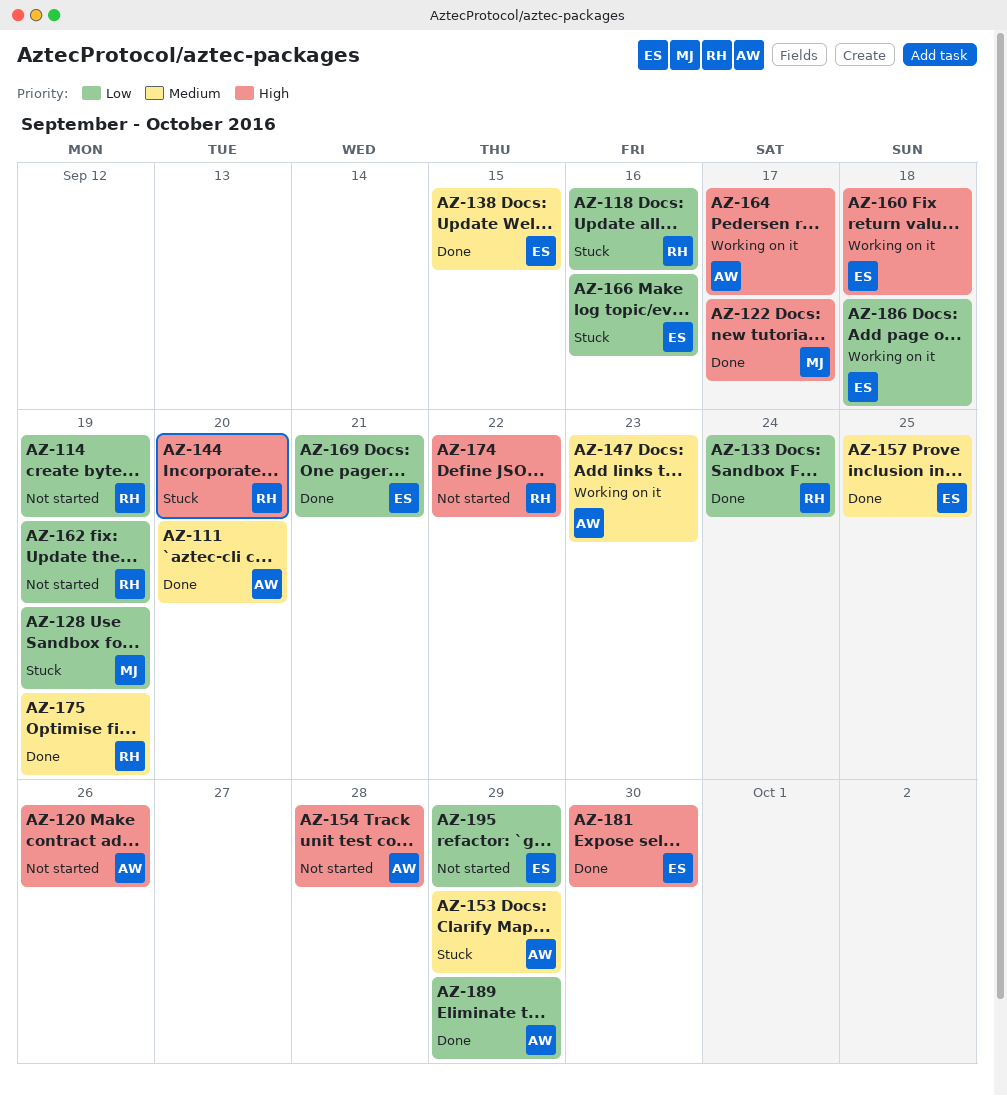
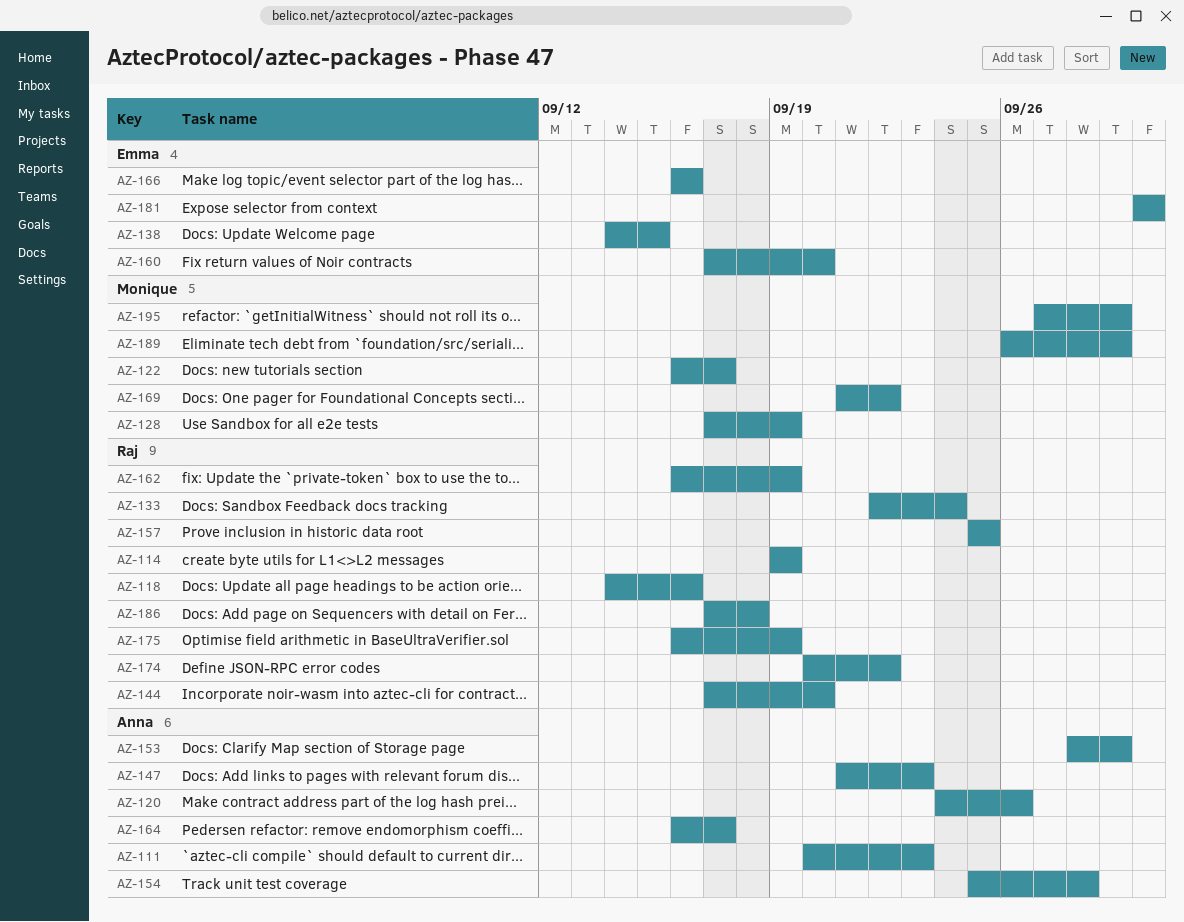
AZ-111, due: Sep 20 -> Sep 23
AZ-157, owner: Emma -> Raj
AZ-160, due: Sep 18 -> Sep 20
AZ-169, owner: Emma -> Monique
AZ-169, due: Sep 21 -> Sep 22
AZ-186, owner: Emma -> Raj
AZ-189, owner: Anna -> Monique
AZ-195, owner: Emma -> Monique

